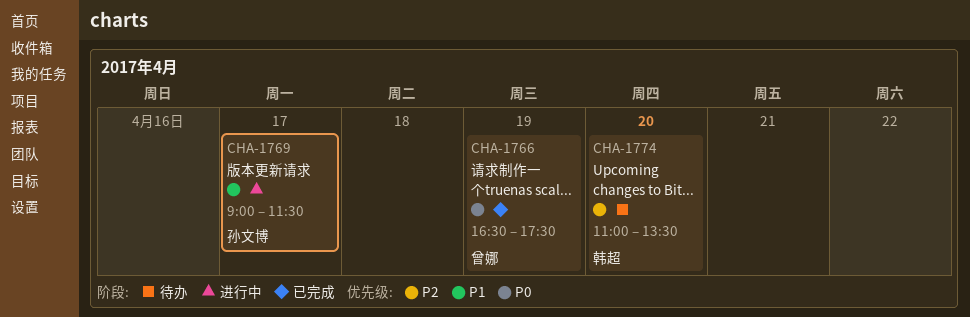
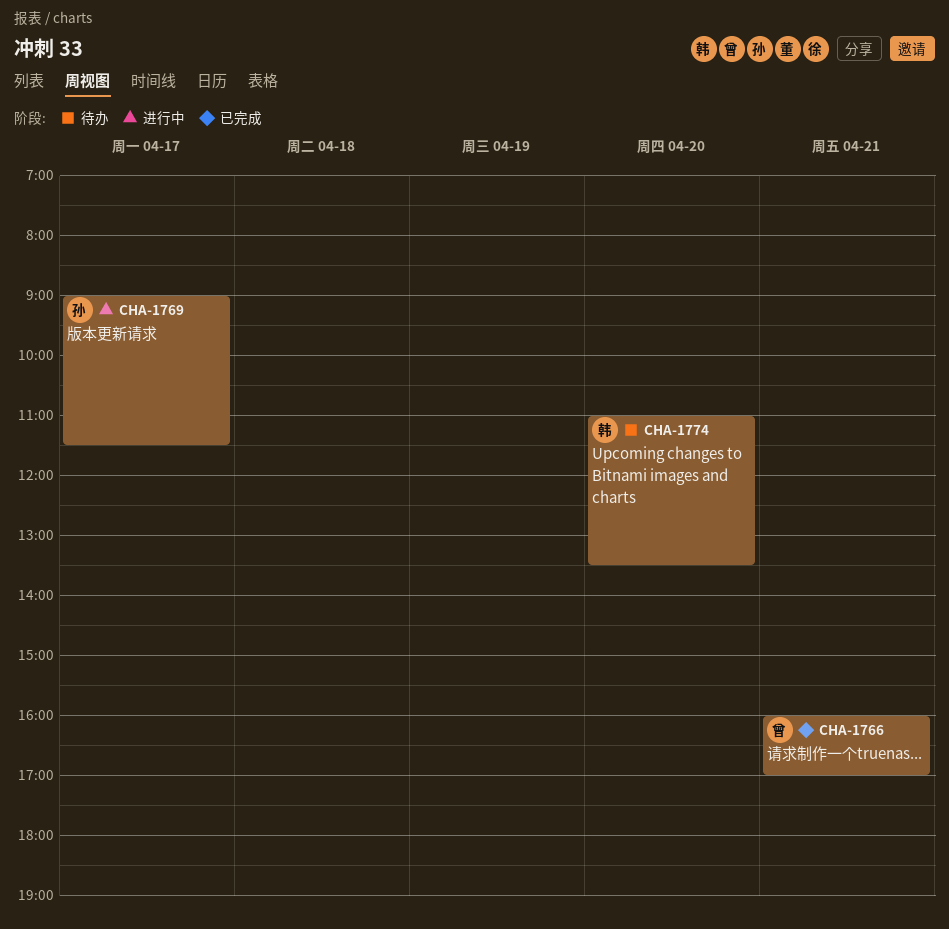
CHA-1766, day: Apr 19 -> Apr 21
CHA-1766, begins: 16:30 -> 16:00
CHA-1766, ends: 17:30 -> 17:00

